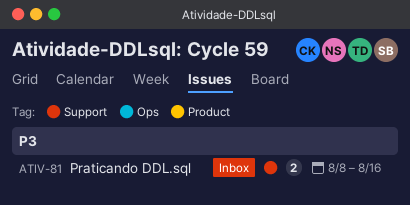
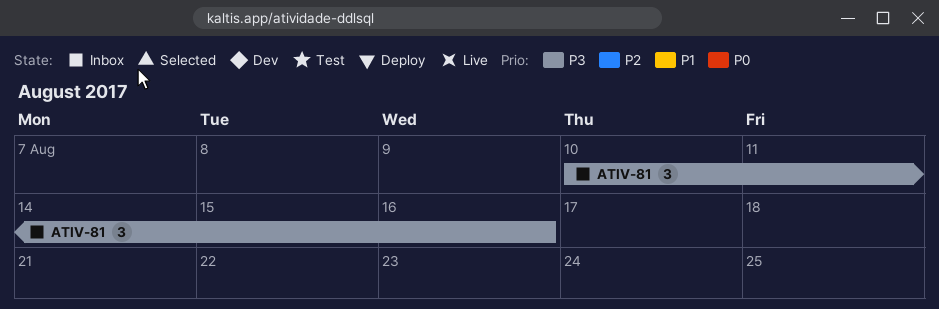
ATIV-81, estimate: 2 -> 3
ATIV-81, start: Aug 8 -> Aug 10

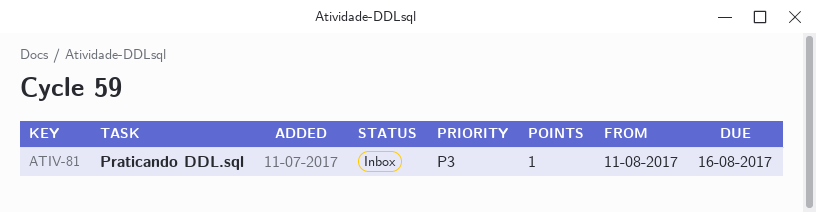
ATIV-81, estimate: 3 -> 1
ATIV-81, start: Aug 10 -> Aug 11

